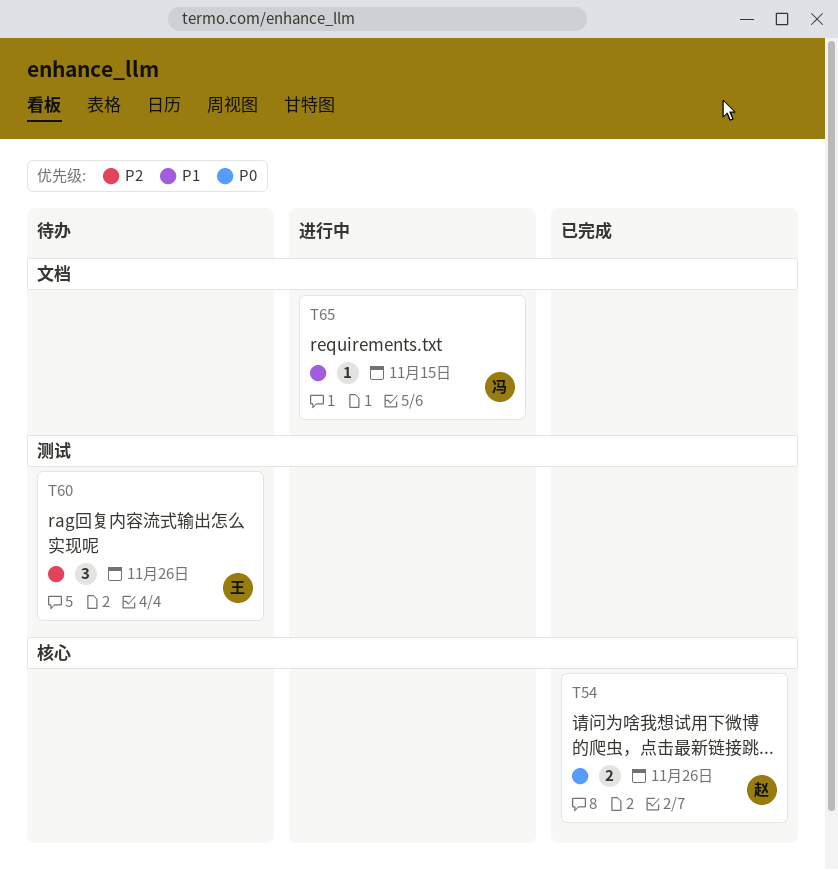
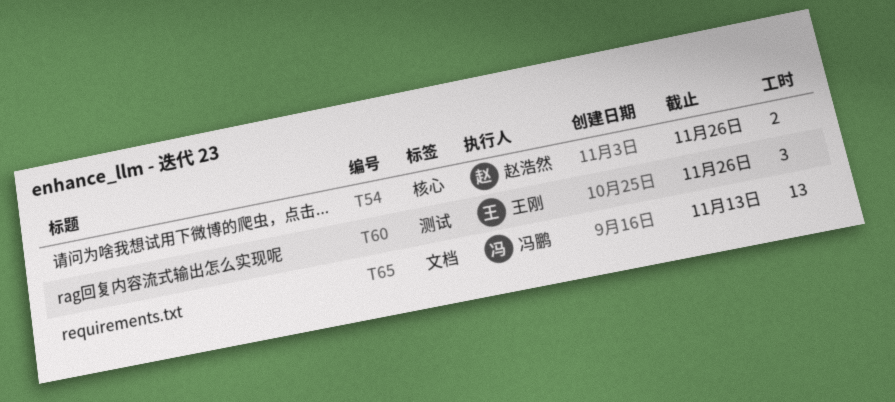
T65, estimate: 1 -> 13
T65, due: Nov 15 -> Nov 13

